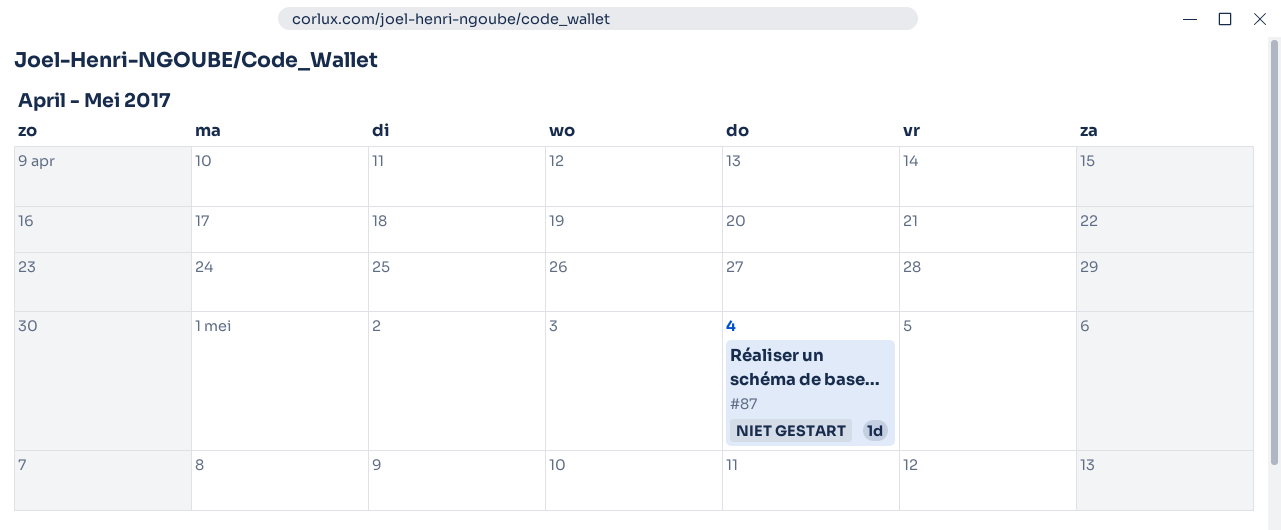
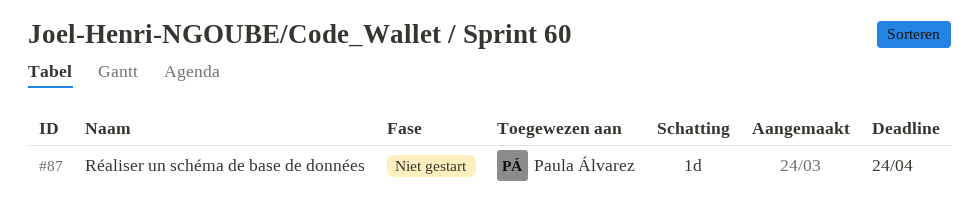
#87, due: May 4 -> Apr 24

